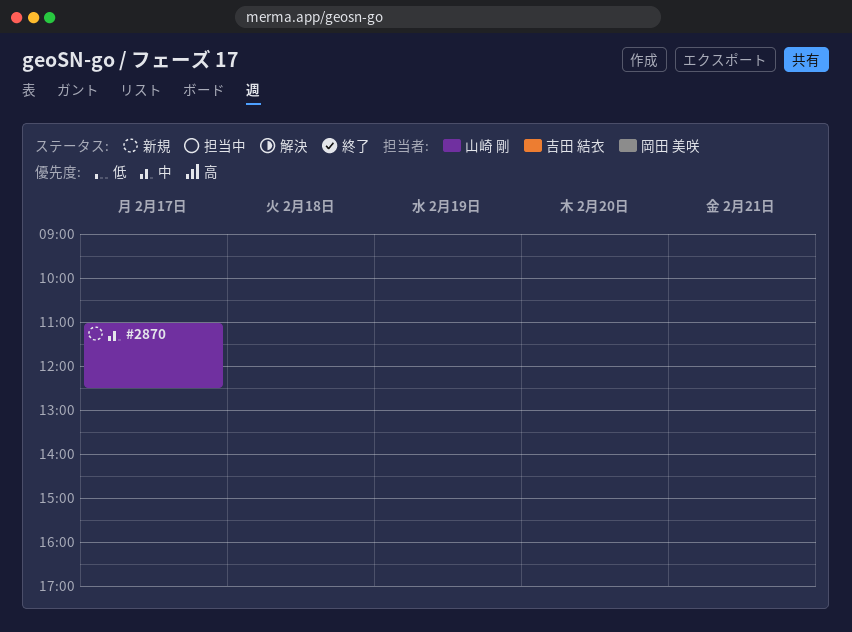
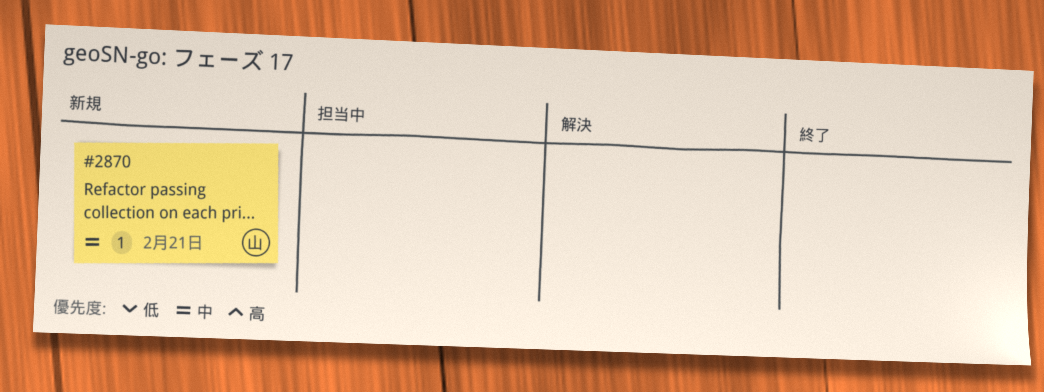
#2870, day: Feb 17 -> Feb 21

